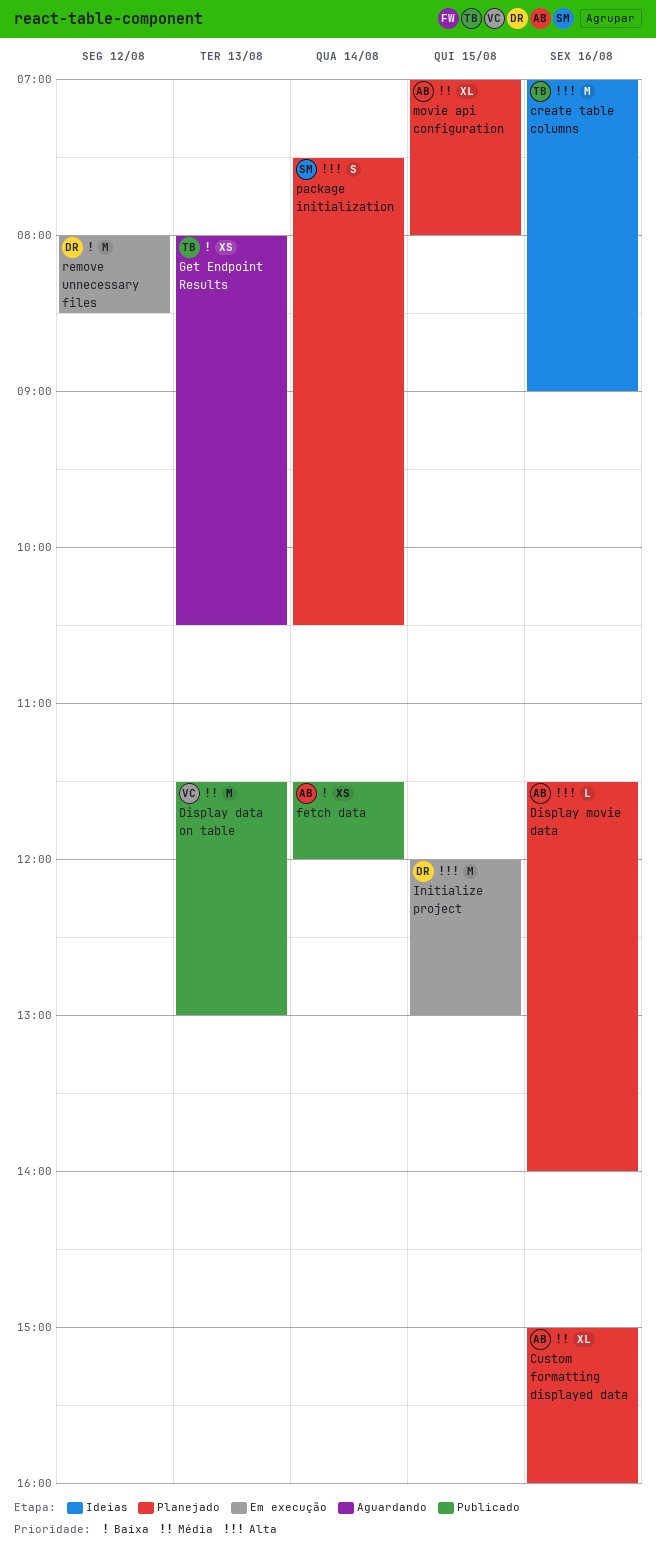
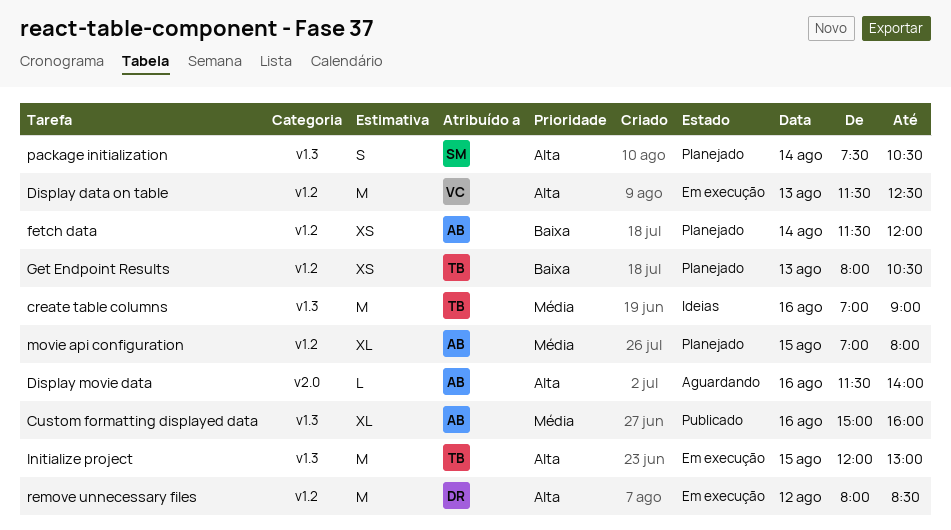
create table columns, priority: Alta -> Média
Custom formatting displayed data, status: Planejado -> Publicado
Display data on table, status: Publicado -> Em execução
Display data on table, priority: Média -> Alta
Display data on table, ends: 13:00 -> 12:30
Display movie data, status: Planejado -> Aguardando
fetch data, status: Publicado -> Planejado
Get Endpoint Results, status: Aguardando -> Planejado
Initialize project, owner: DR -> TB
remove unnecessary files, priority: Baixa -> Alta

